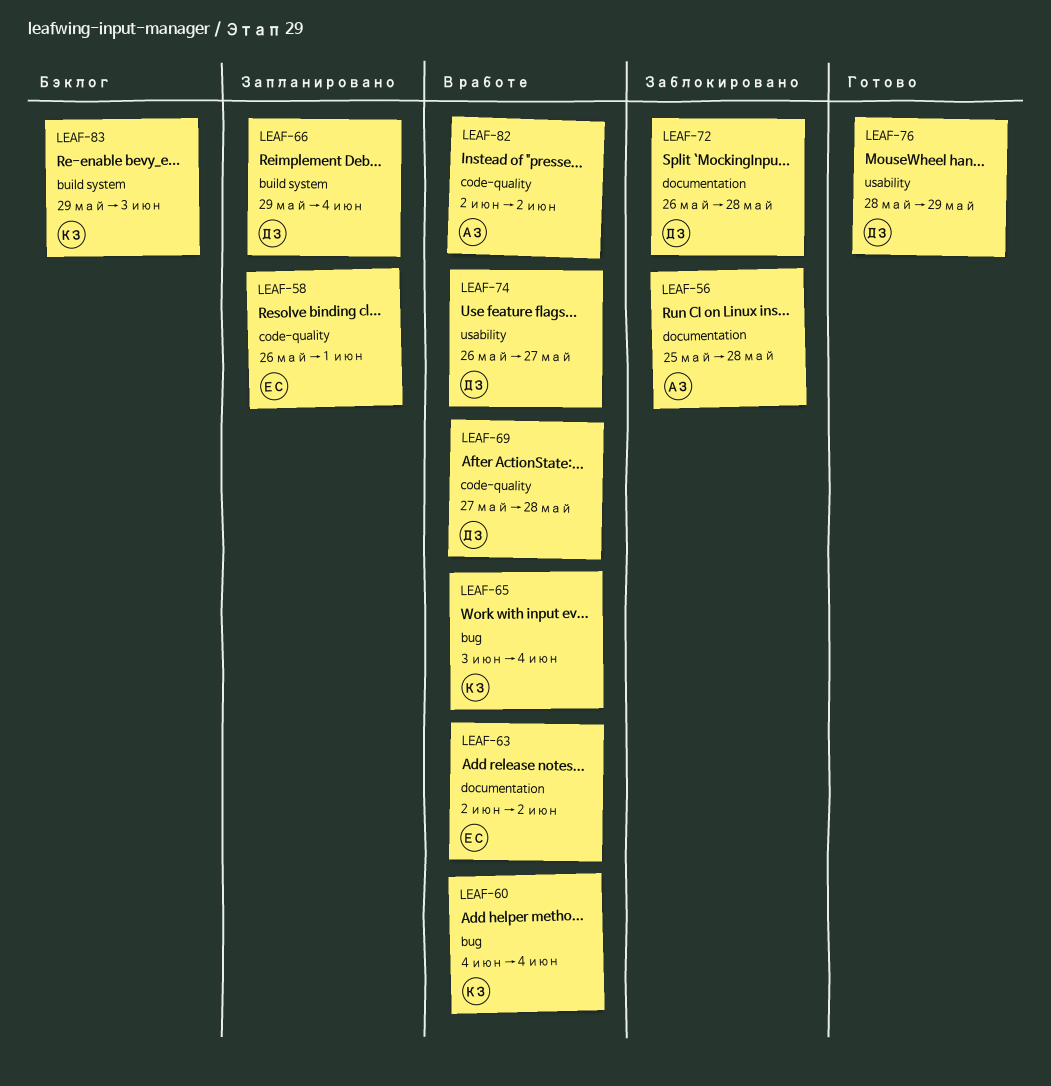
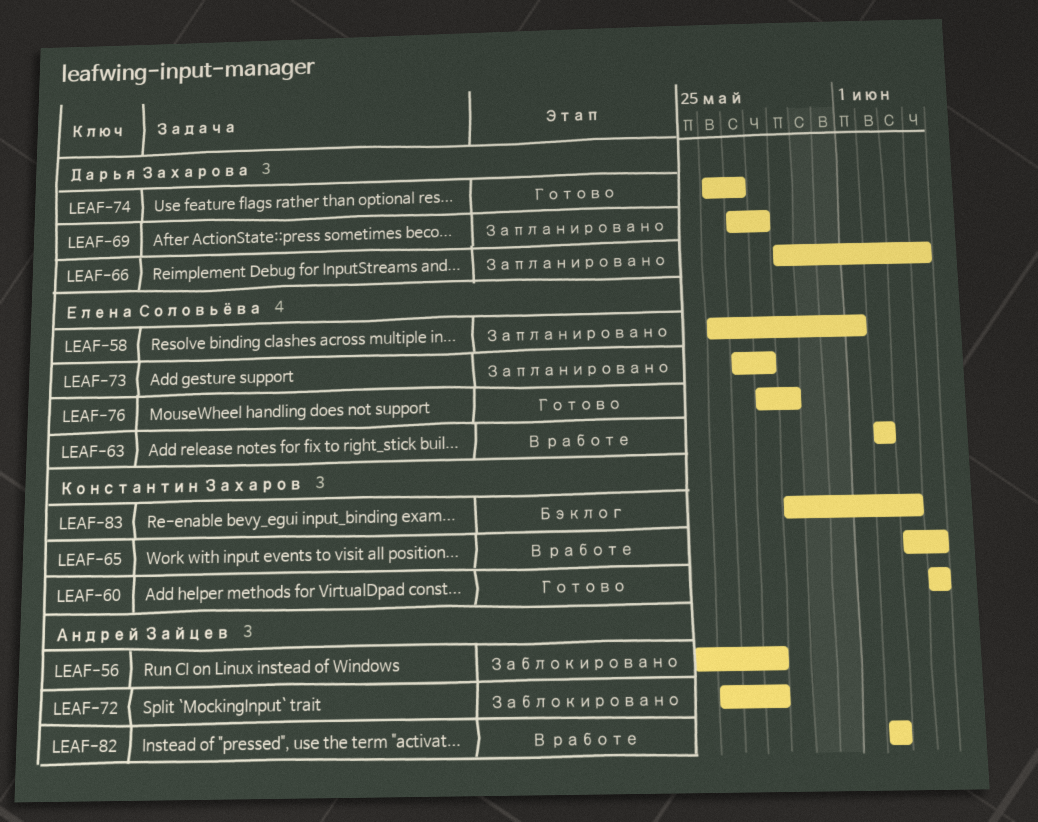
LEAF-60, status: В работе -> Готово
LEAF-69, status: В работе -> Запланировано
LEAF-72, owner: Дарья Захарова -> Андрей Зайцев
LEAF-73: none -> present
LEAF-74, status: В работе -> Готово
LEAF-76, owner: Дарья Захарова -> Елена Соловьёва

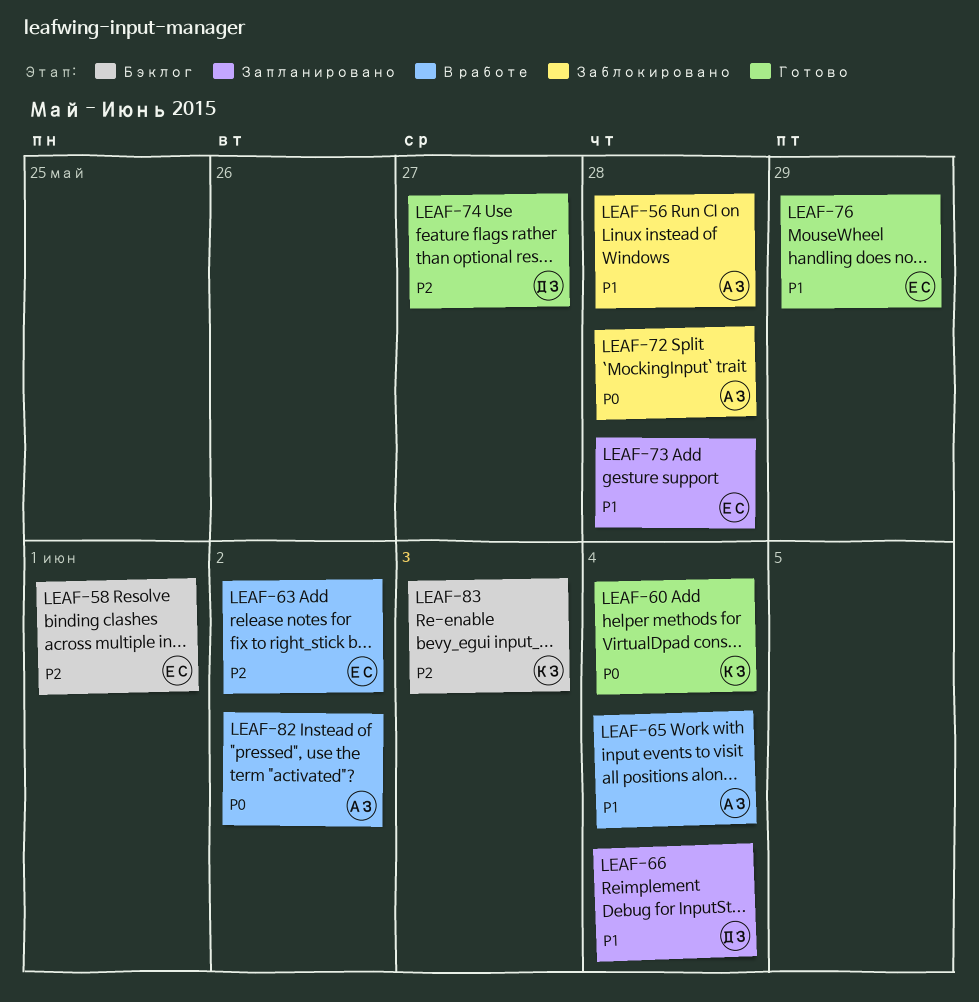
LEAF-58, status: Запланировано -> Бэклог
LEAF-65, owner: Константин Захаров -> Андрей Зайцев
LEAF-69: present -> none

